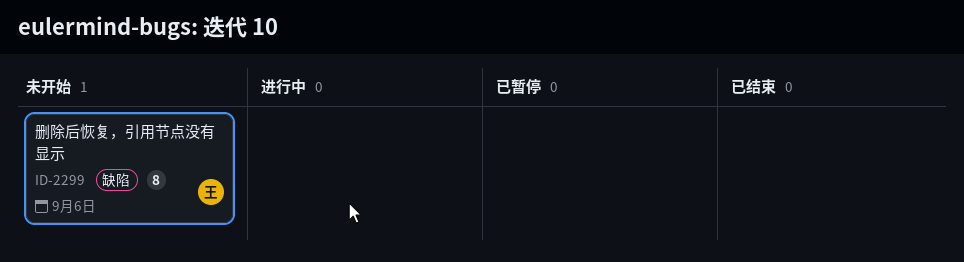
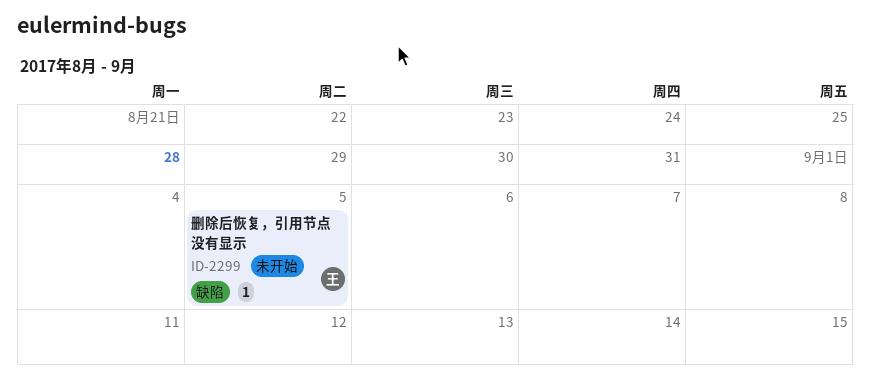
ID-2299, estimate: 8 -> 1
ID-2299, due: Sep 6 -> Sep 5

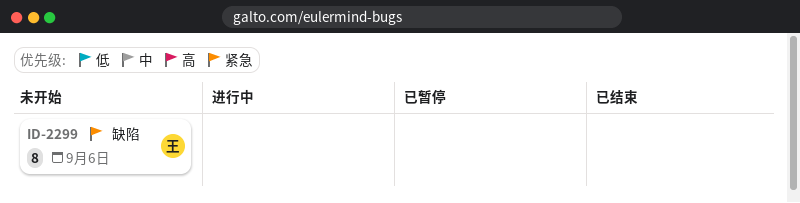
ID-2299, estimate: 1 -> 8
ID-2299, due: Sep 5 -> Sep 6

